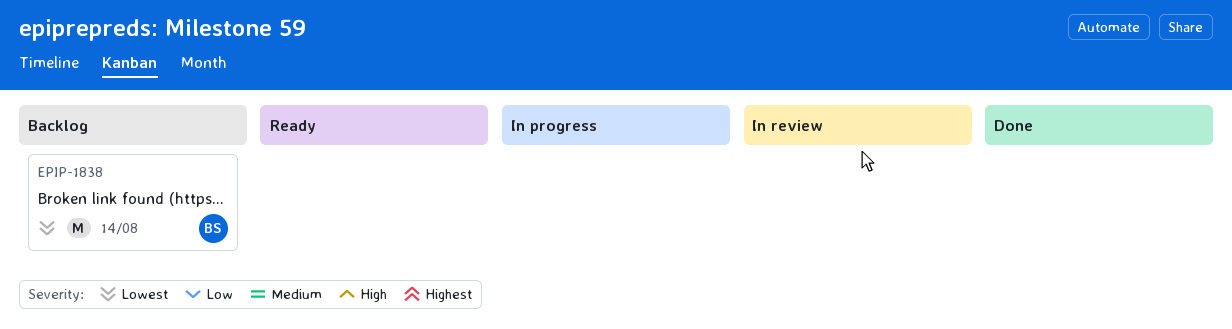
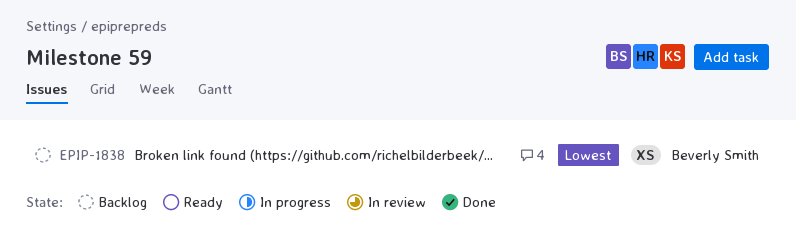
EPIP-1838, estimate: M -> XS

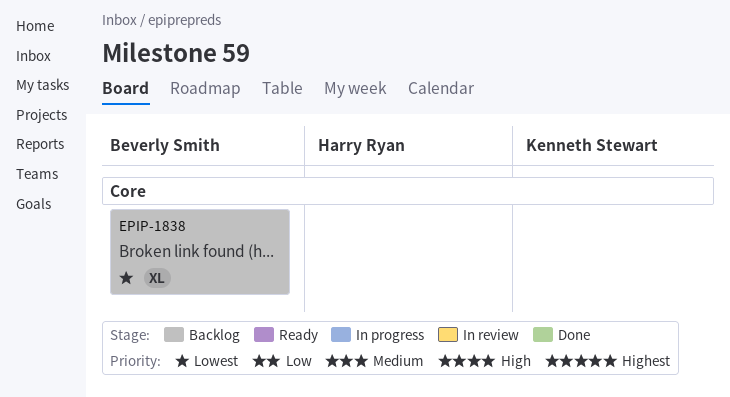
EPIP-1838, estimate: XS -> XL

